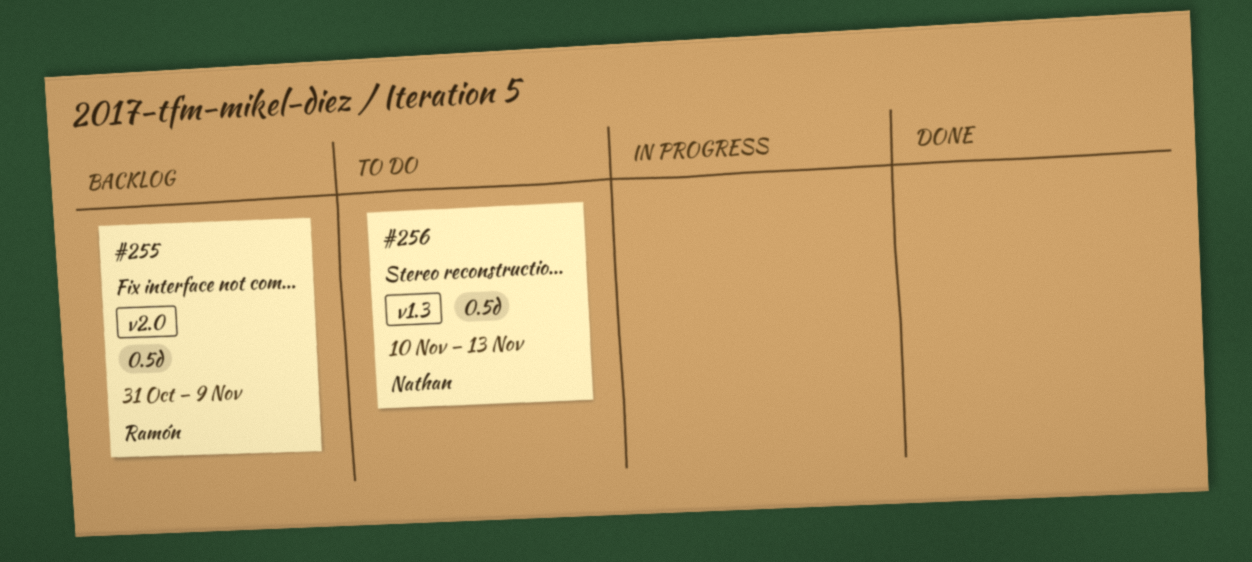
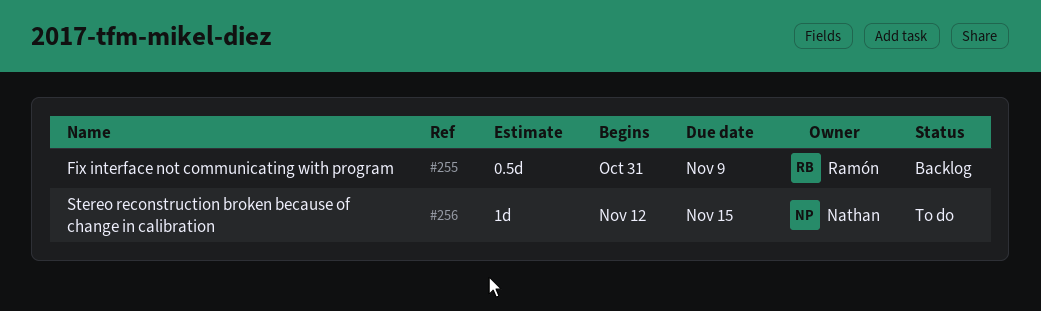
#256, estimate: 0.5d -> 1d
#256, start: Nov 10 -> Nov 12
#256, due: Nov 13 -> Nov 15

